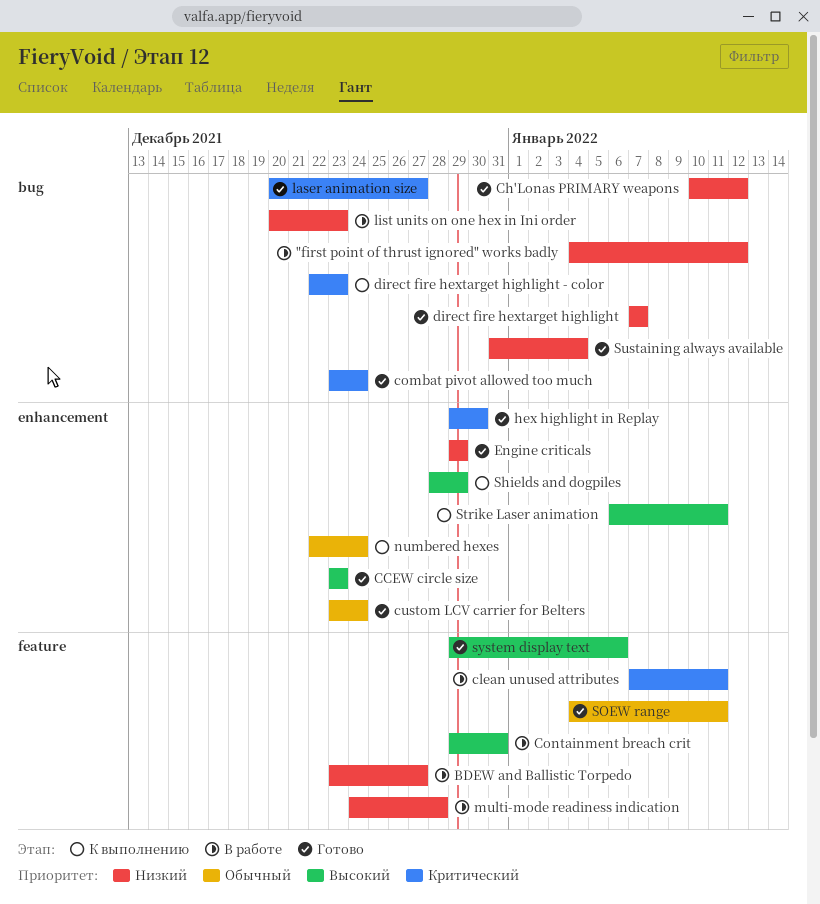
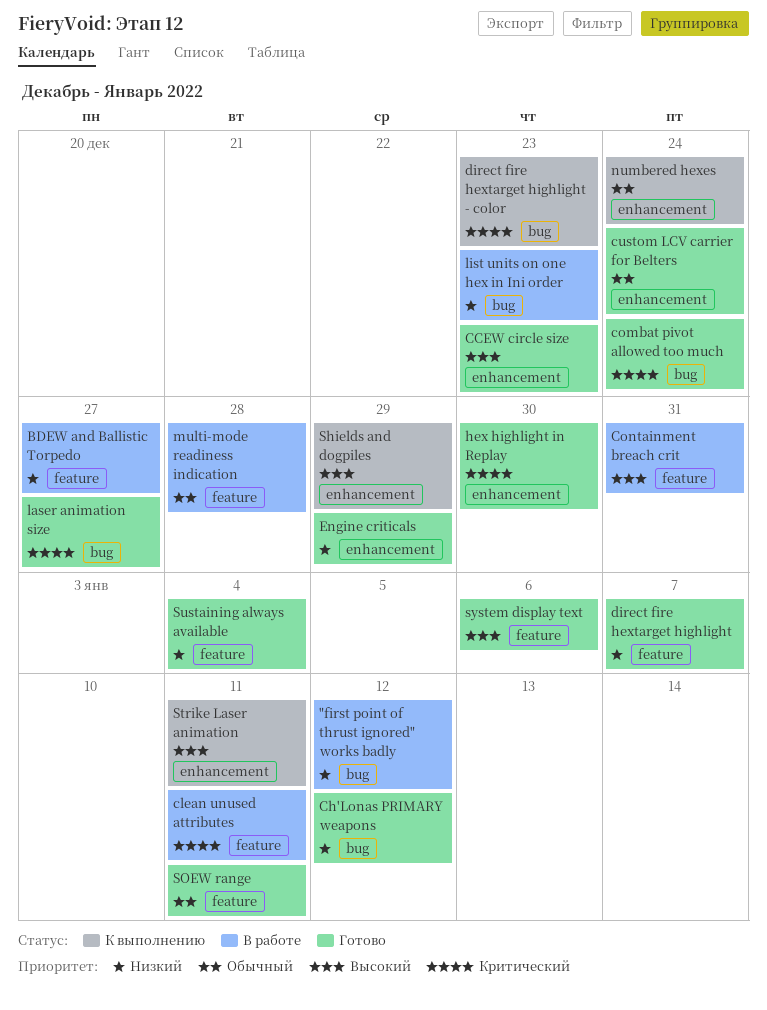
direct fire hextarget highlight, label: bug -> feature
multi-mode readiness indication, priority: Низкий -> Обычный
Sustaining always available, label: bug -> feature

